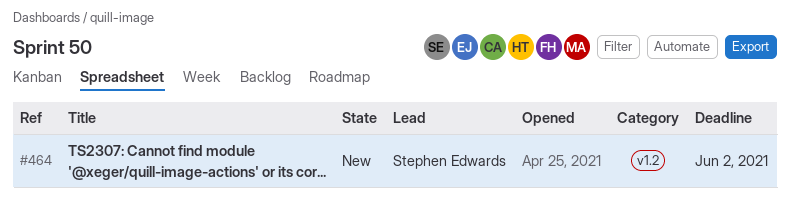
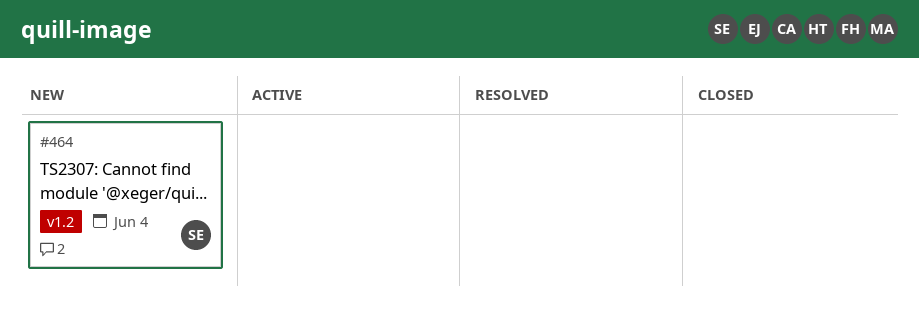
#464, due: Jun 2 -> Jun 4

